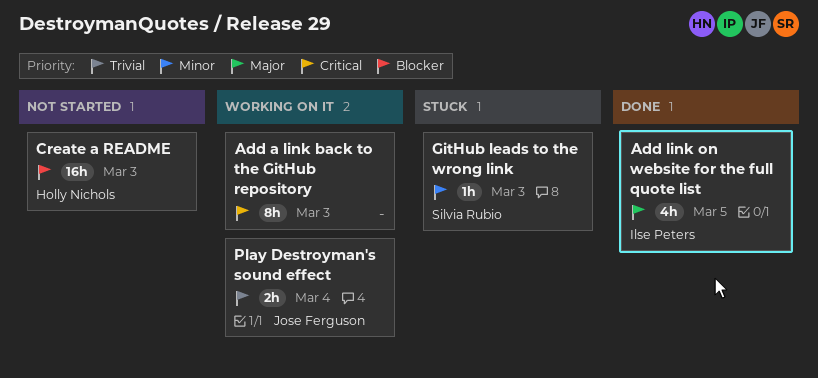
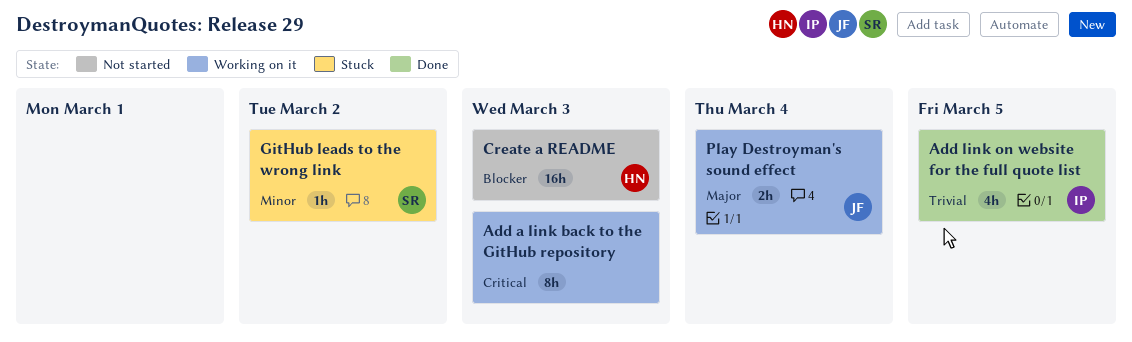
Add link on website for the full quote list, priority: Major -> Trivial
GitHub leads to the wrong link, due: Mar 3 -> Mar 2
Play Destroyman's sound effect, priority: Trivial -> Major

